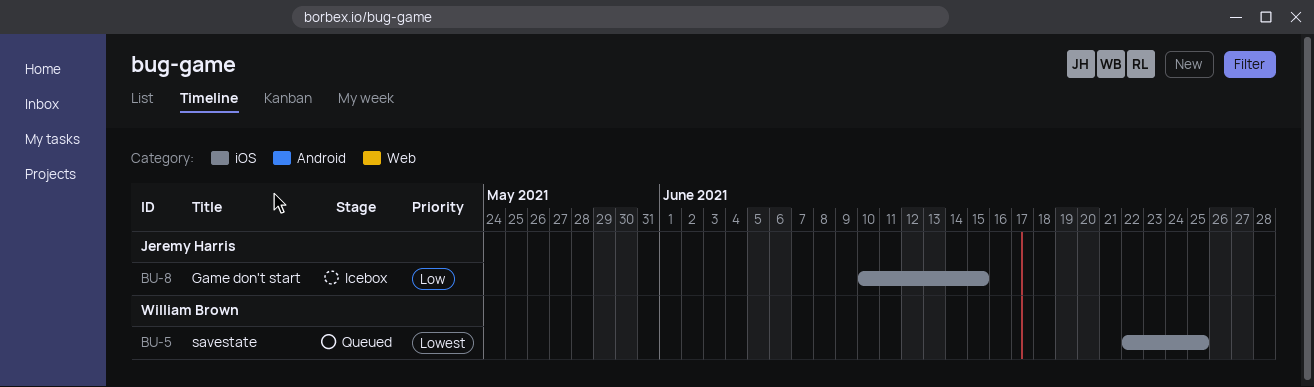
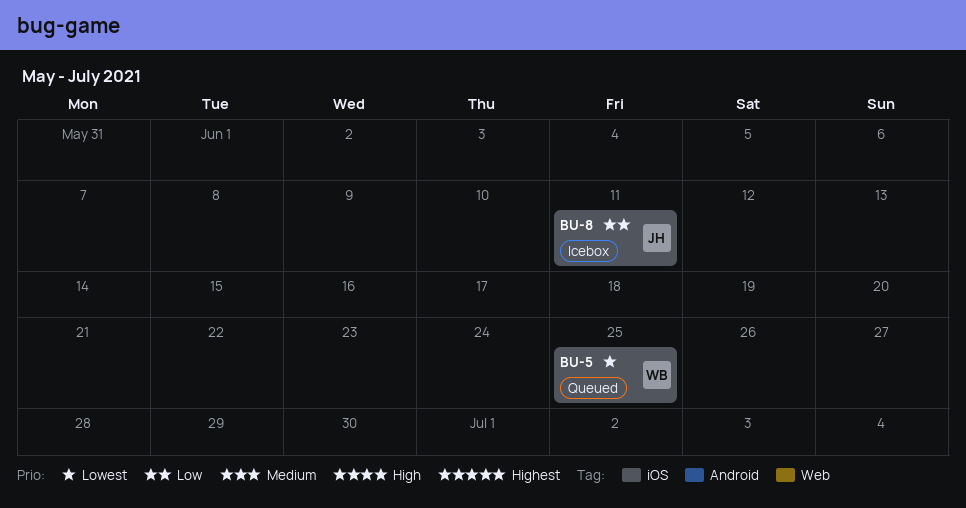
BU-8, due: Jun 15 -> Jun 11

